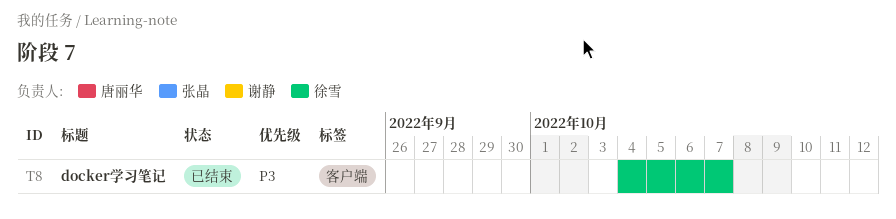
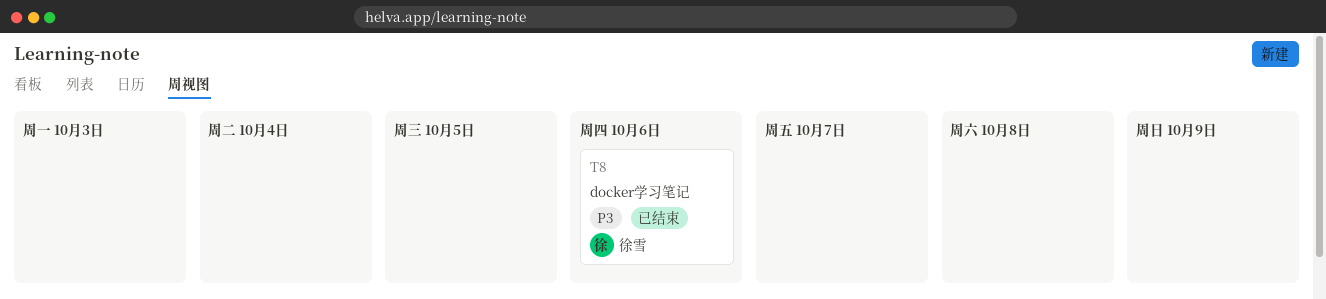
T8, due: Oct 7 -> Oct 6

